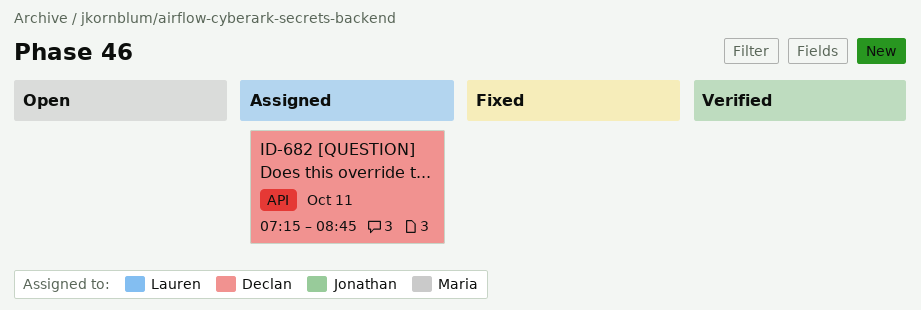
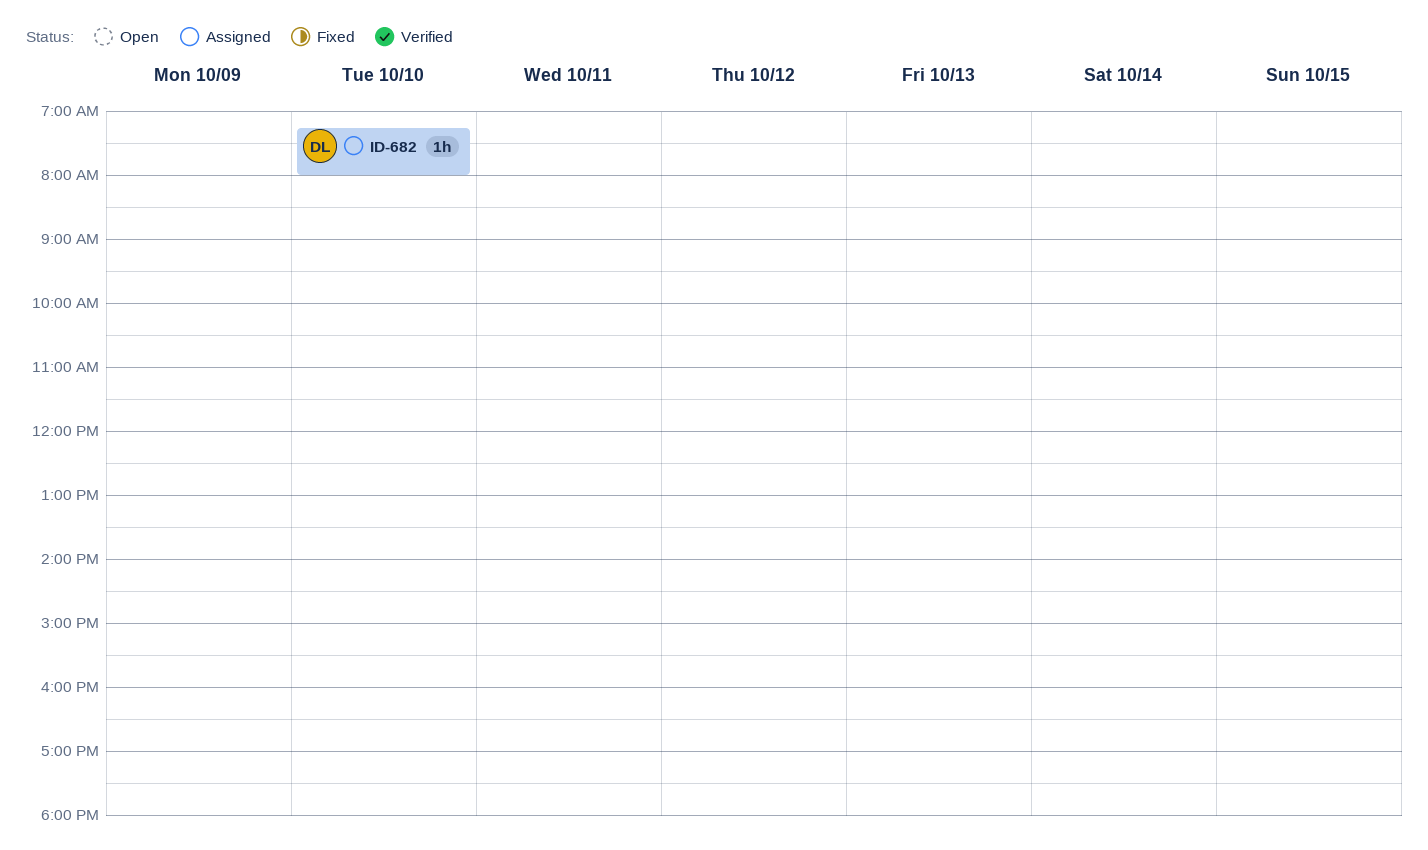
ID-682, day: Oct 11 -> Oct 10
ID-682, ends: 08:45 -> 08:00

